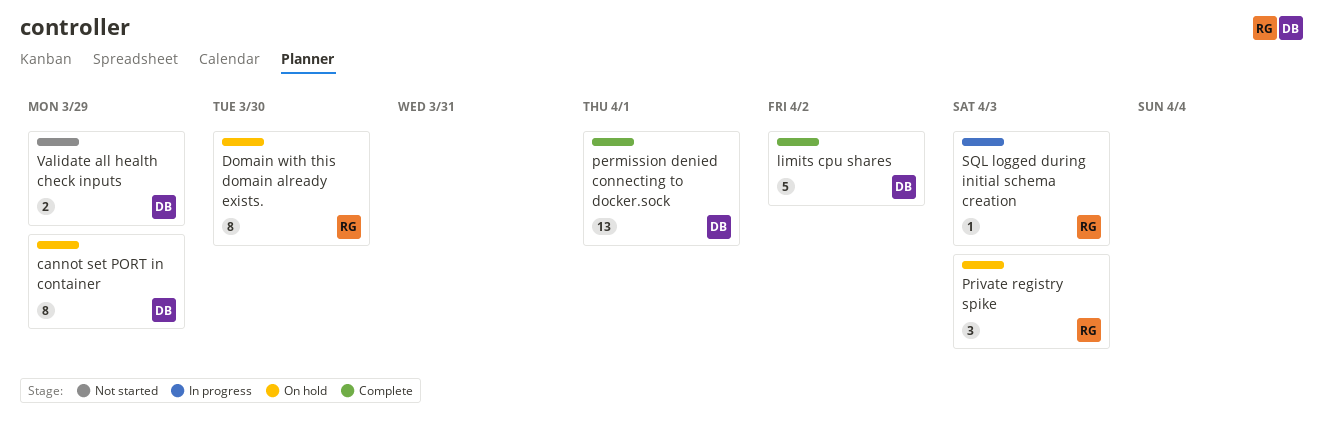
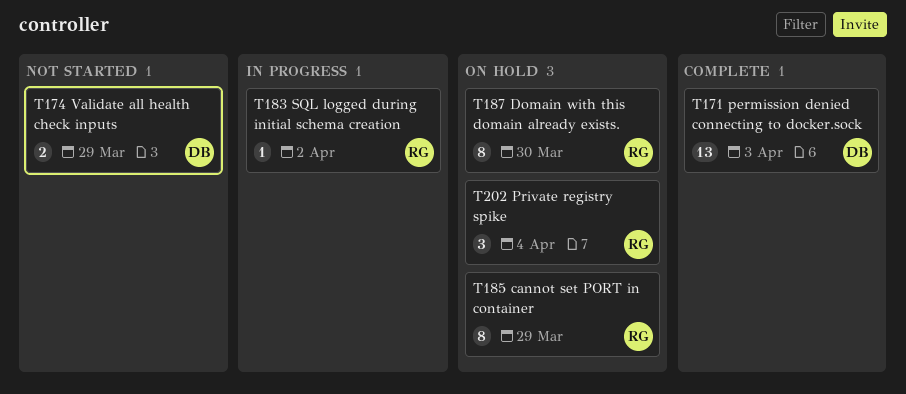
cannot set PORT in container, owner: DB -> RG
limits cpu shares: present -> none
permission denied connecting to docker.sock, due: Apr 1 -> Apr 3
Private registry spike, due: Apr 3 -> Apr 4
SQL logged during initial schema creation, due: Apr 3 -> Apr 2

